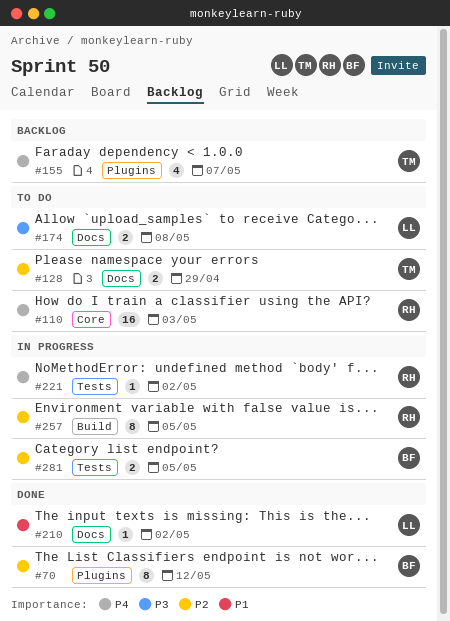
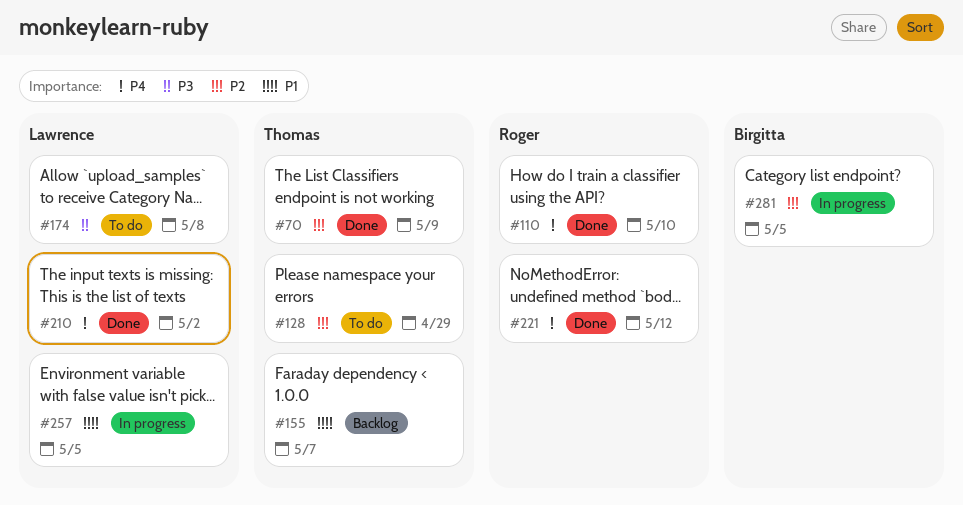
#70, owner: Birgitta -> Thomas
#70, due: May 12 -> May 9
#110, status: To do -> Done
#110, due: May 3 -> May 10
#155, priority: P4 -> P1
#210, priority: P1 -> P4
#221, status: In progress -> Done
#221, due: May 2 -> May 12
#257, owner: Roger -> Lawrence
#257, priority: P2 -> P1

